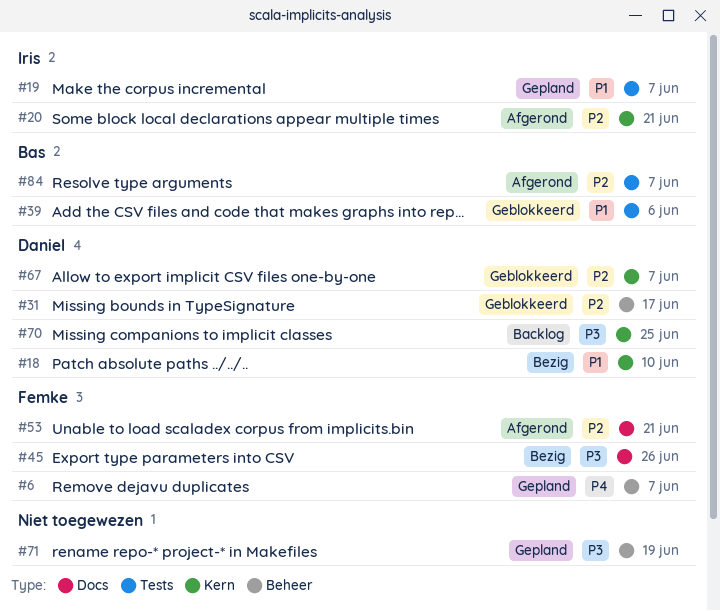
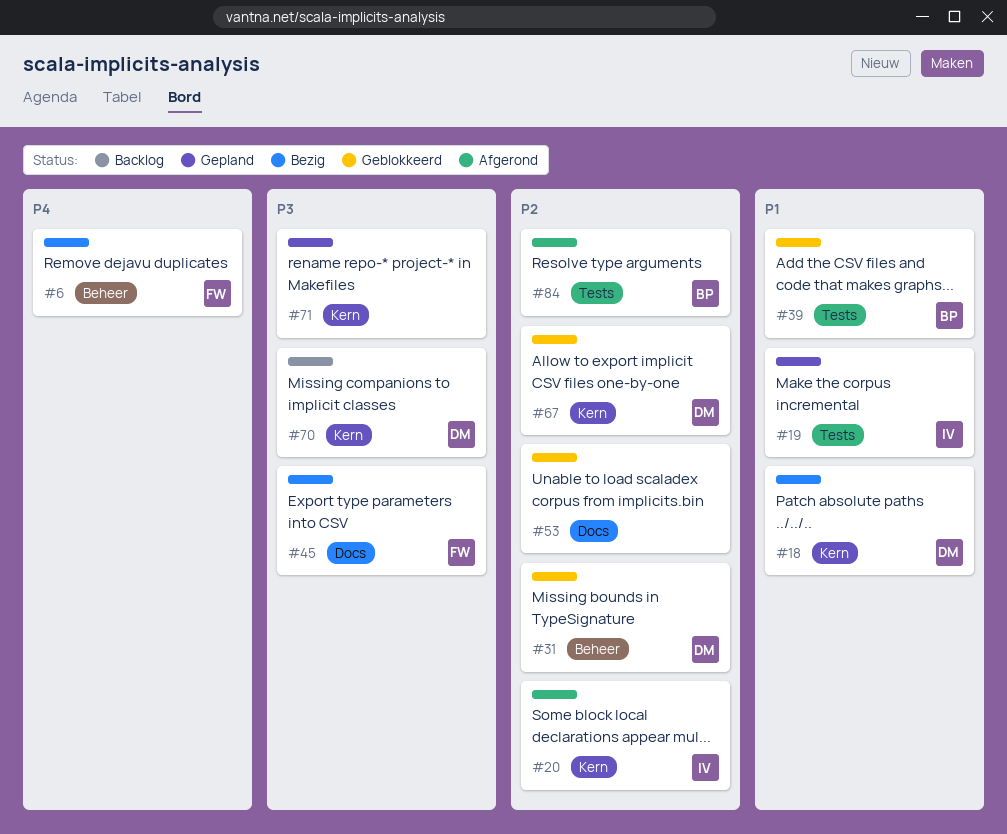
#6, status: Gepland -> Bezig
#53, status: Afgerond -> Geblokkeerd
#53, owner: Femke -> none
#71, label: Beheer -> Kern

